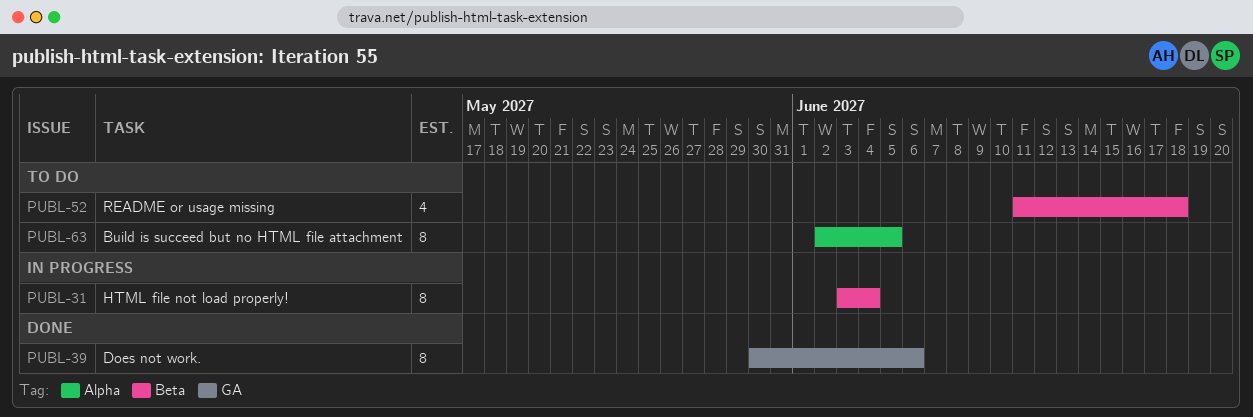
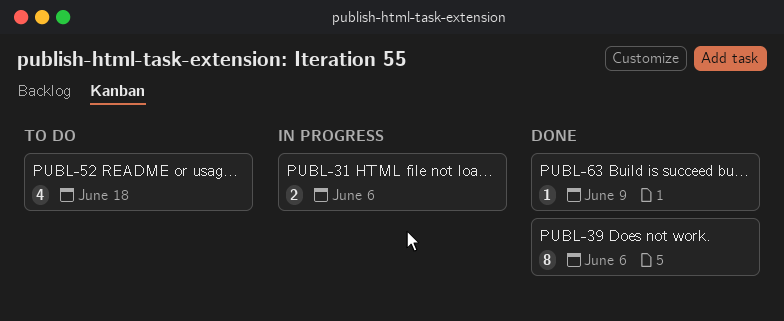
PUBL-31, estimate: 8 -> 2
PUBL-31, due: Jun 4 -> Jun 6
PUBL-63, status: To do -> Done
PUBL-63, estimate: 8 -> 1
PUBL-63, due: Jun 5 -> Jun 9

